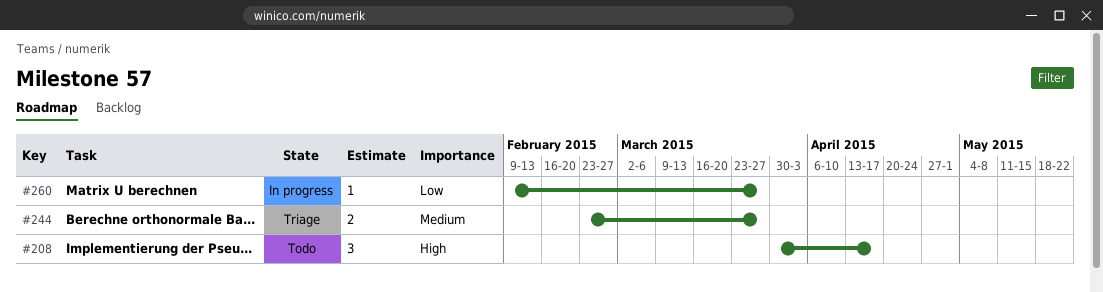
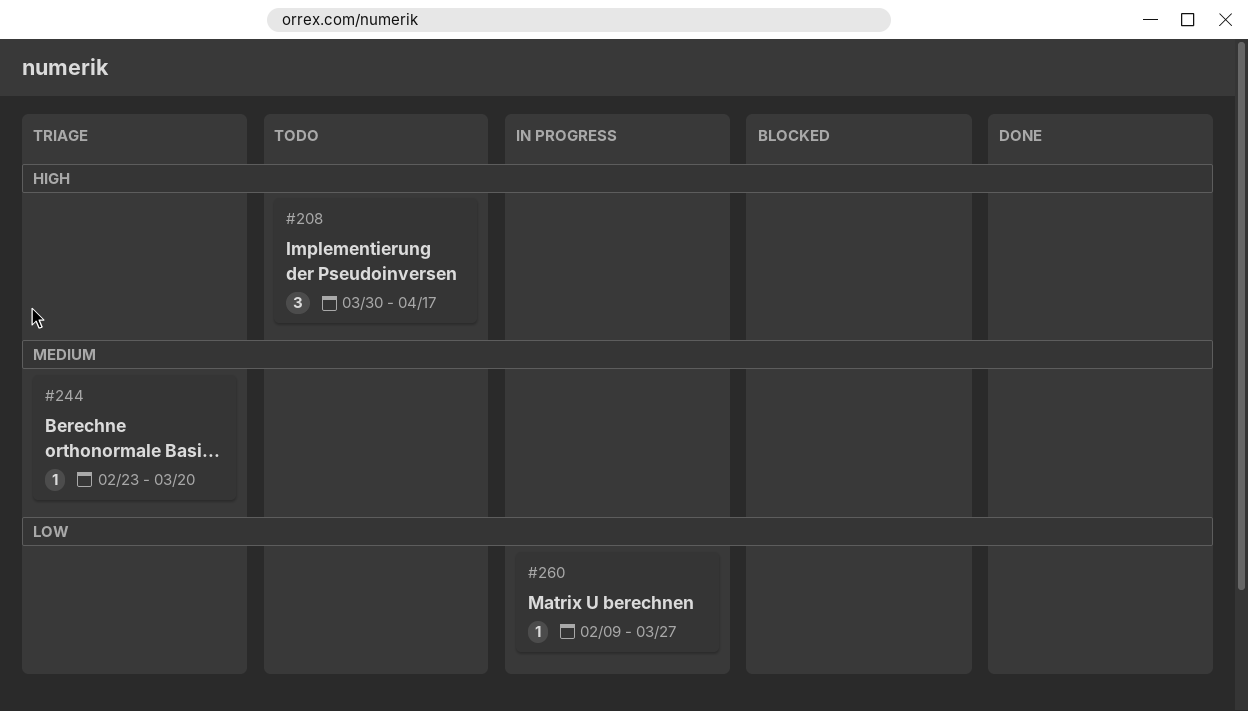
#244, estimate: 2 -> 1
#244, due: Mar 27 -> Mar 20

